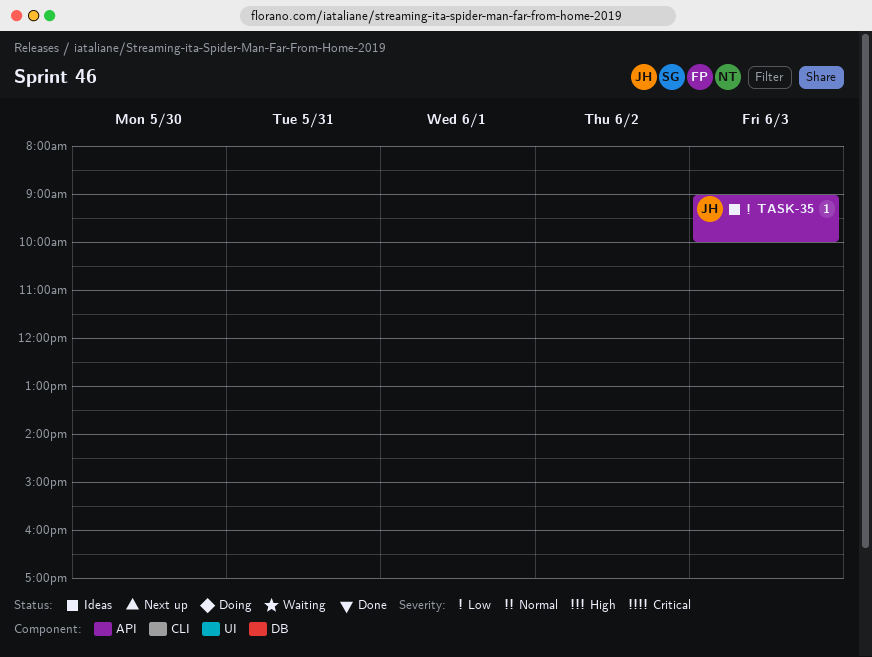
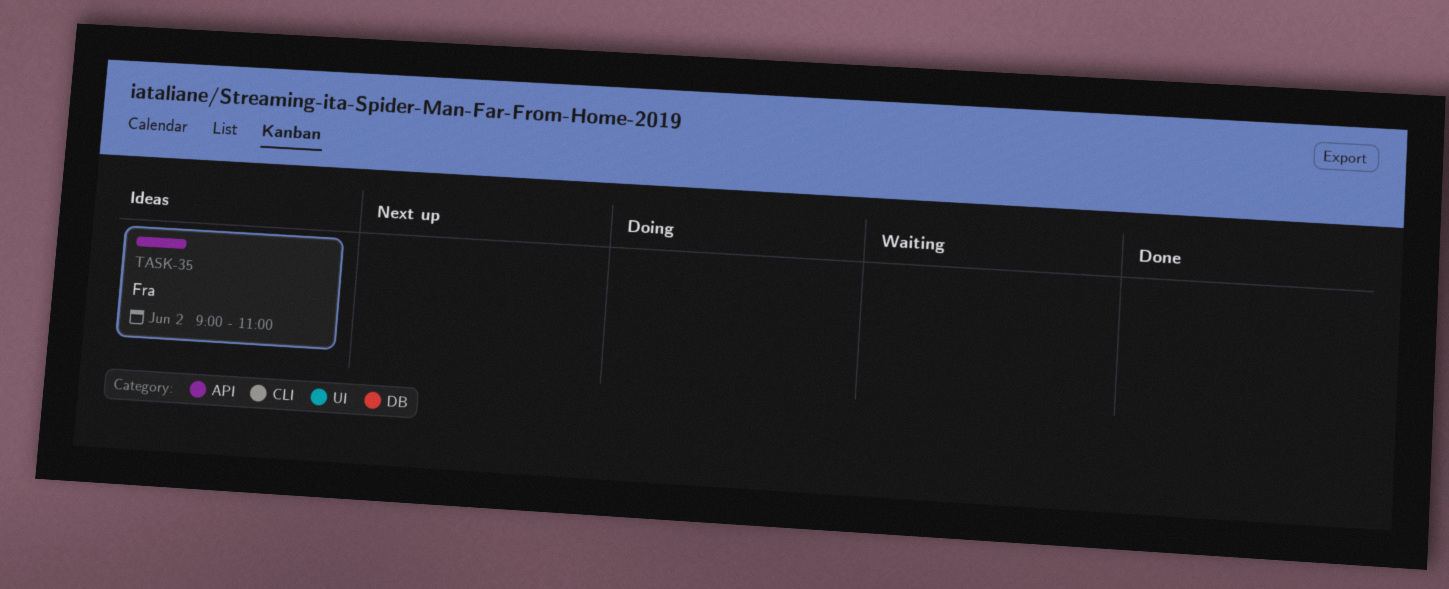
TASK-35, day: Jun 3 -> Jun 2
TASK-35, ends: 10:00 -> 11:00

